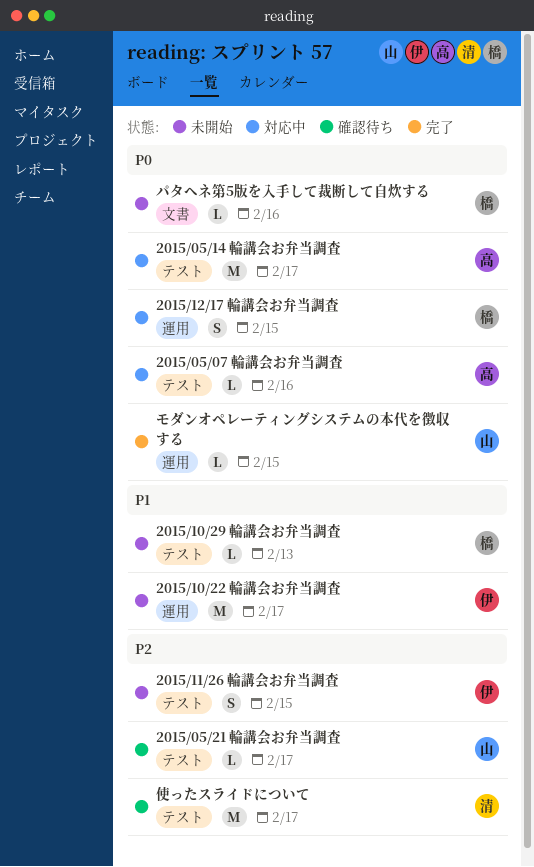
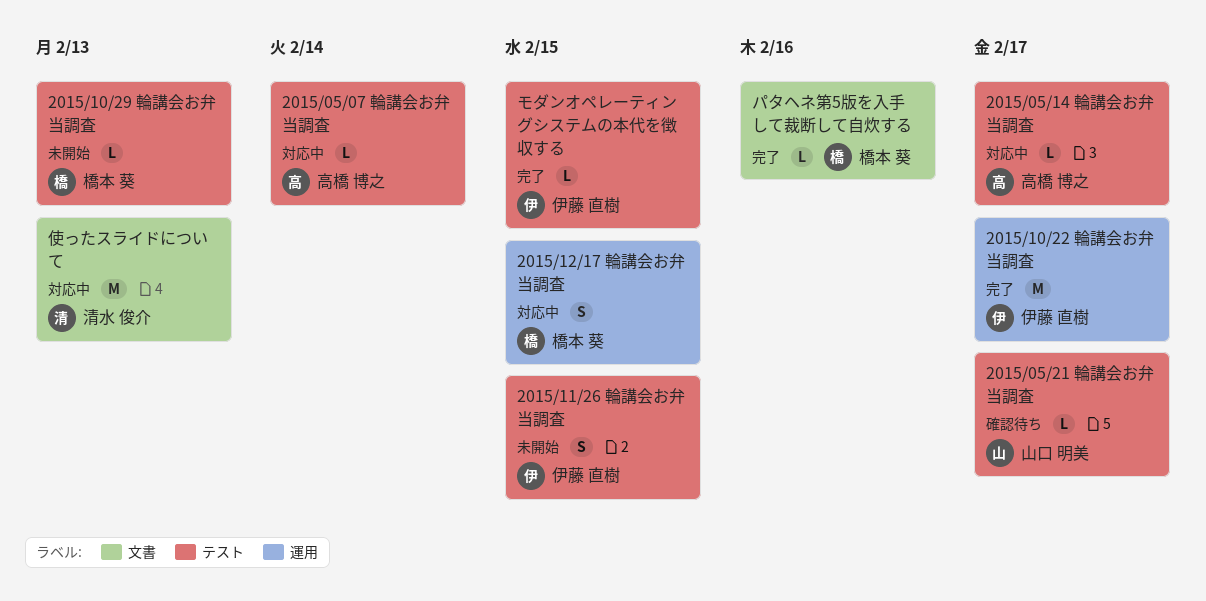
2015/05/07 輪講会お弁当調査, due: Feb 16 -> Feb 14
2015/05/14 輪講会お弁当調査, estimate: M -> L
2015/10/22 輪講会お弁当調査, status: 未開始 -> 完了
パタヘネ第5版を入手して裁断して自炊する, status: 未開始 -> 完了
モダンオペレーティングシステムの本代を徴収する, owner: 山口 明美 -> 伊藤 直樹
モダンオペレーティングシステムの本代を徴収する, label: 運用 -> テスト
使ったスライドについて, status: 確認待ち -> 対応中
使ったスライドについて, label: テスト -> 文書
使ったスライドについて, due: Feb 17 -> Feb 13

